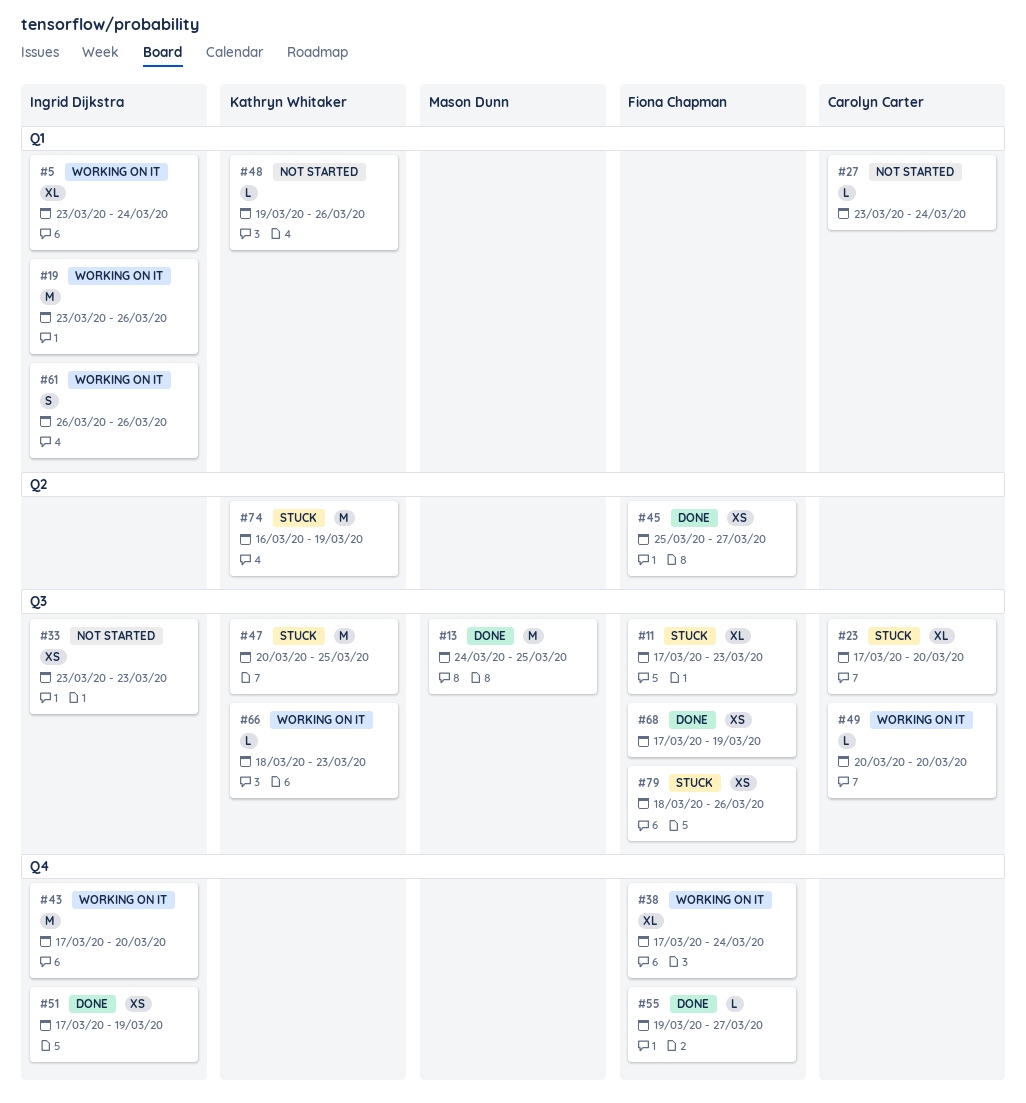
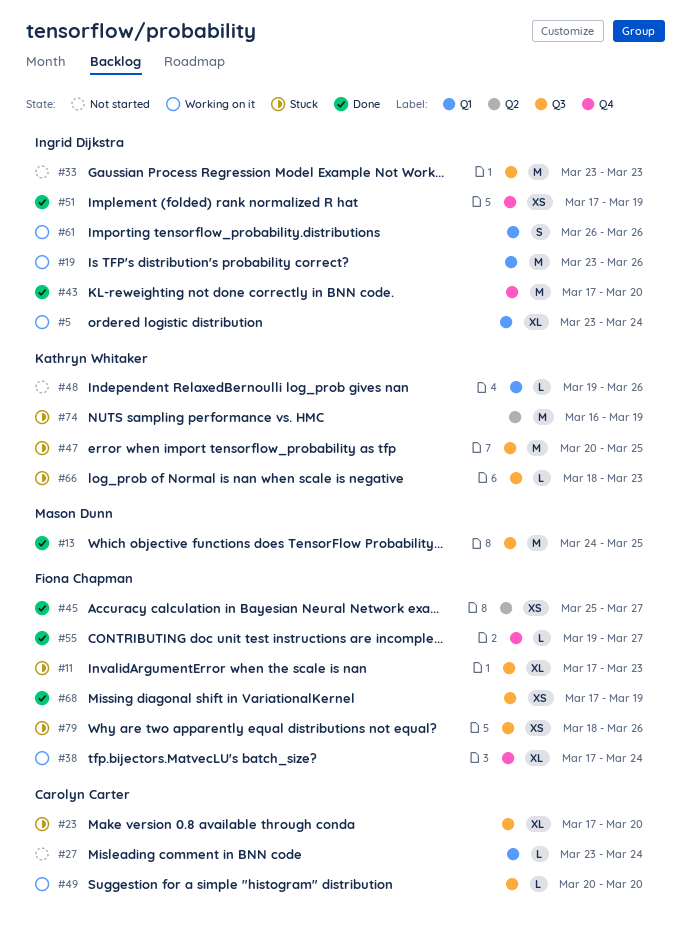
#33, estimate: XS -> M
#43, status: Working on it -> Done
#66, status: Working on it -> Stuck

